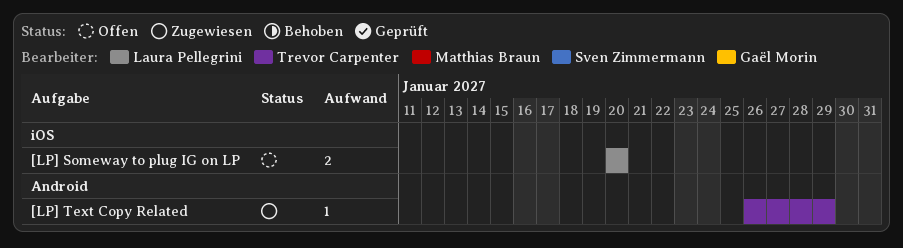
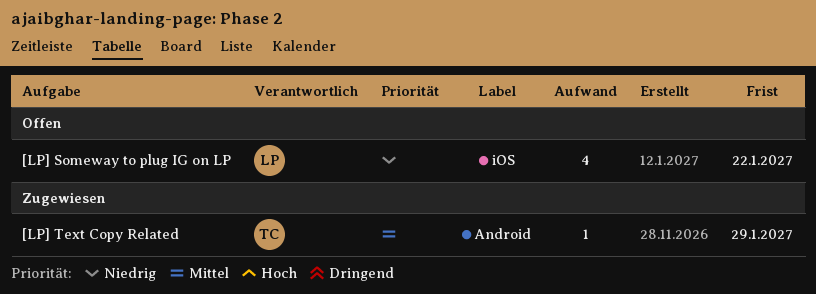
[LP] Someway to plug IG on LP, estimate: 2 -> 4
[LP] Someway to plug IG on LP, due: Jan 20 -> Jan 22

